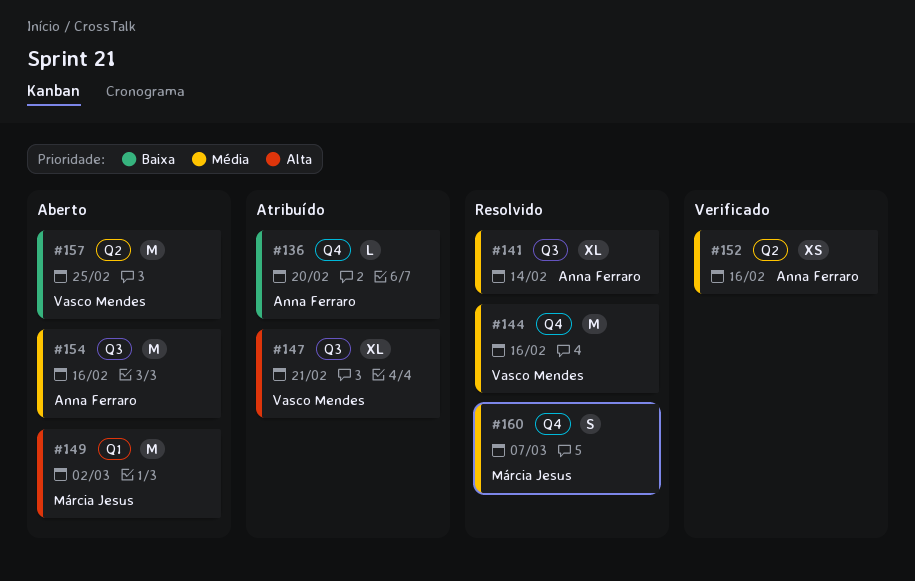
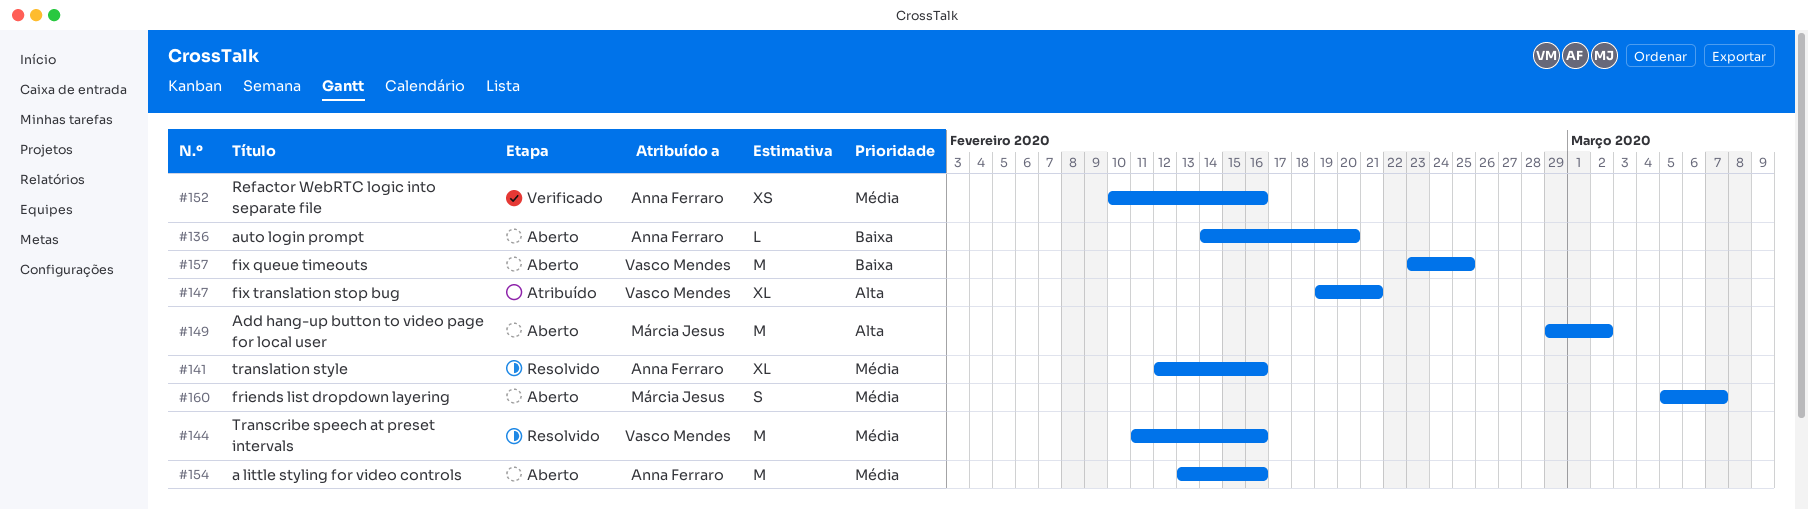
#136, status: Atribuído -> Aberto
#141, due: Feb 14 -> Feb 16
#160, status: Resolvido -> Aberto

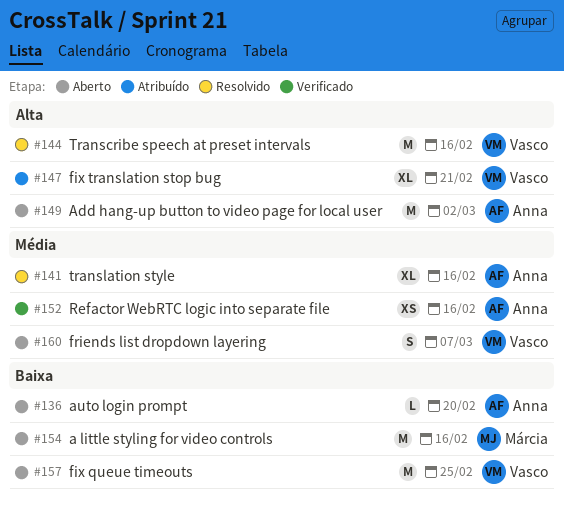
#144, priority: Média -> Alta
#149, owner: Márcia Jesus -> Anna Ferraro
#154, owner: Anna Ferraro -> Márcia Jesus
#154, priority: Média -> Baixa
#160, owner: Márcia Jesus -> Vasco Mendes

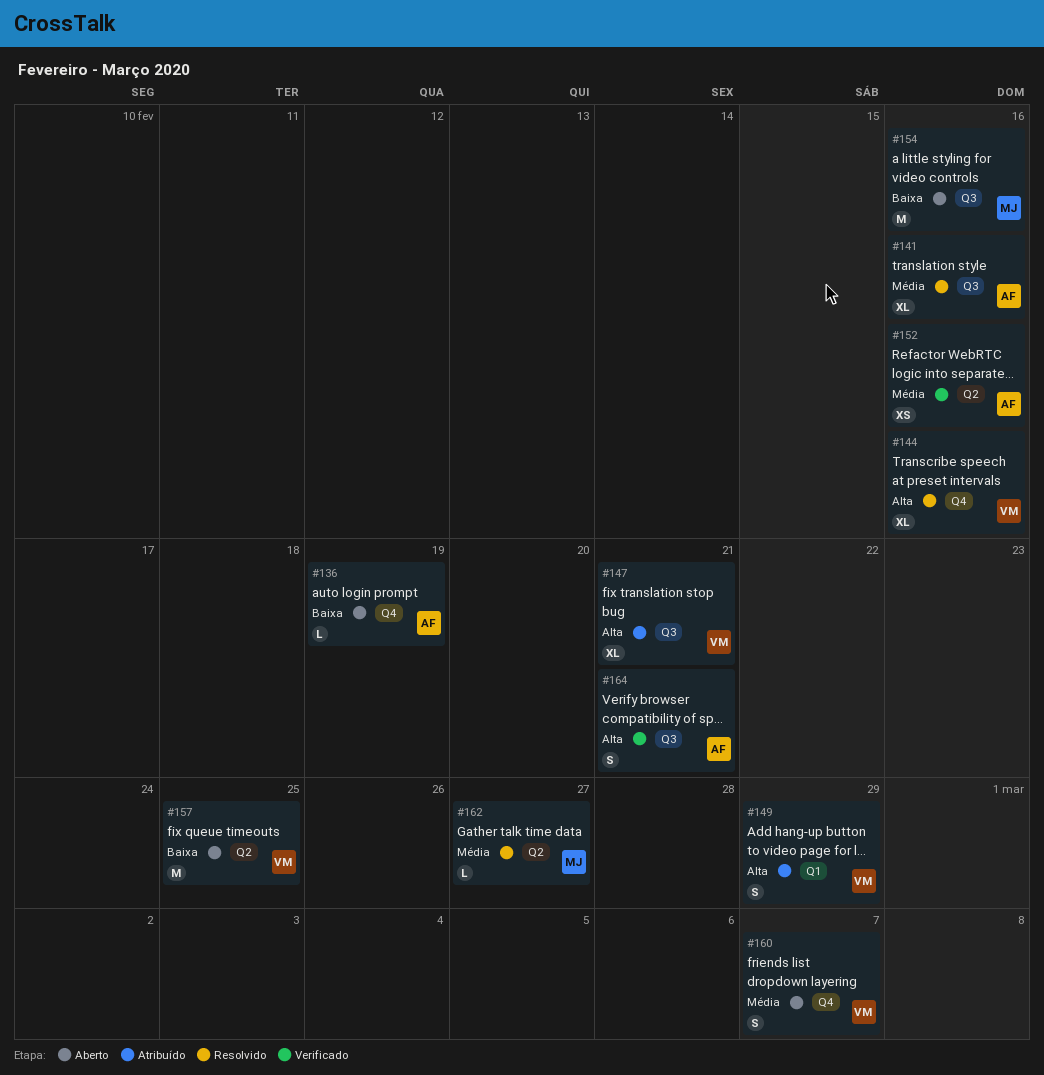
#136, due: Feb 20 -> Feb 19
#144, estimate: M -> XL
#149, status: Aberto -> Atribuído
#149, owner: Anna -> Vasco
#149, estimate: M -> S
#149, due: Mar 2 -> Feb 29
#162: none -> present
#164: none -> present

